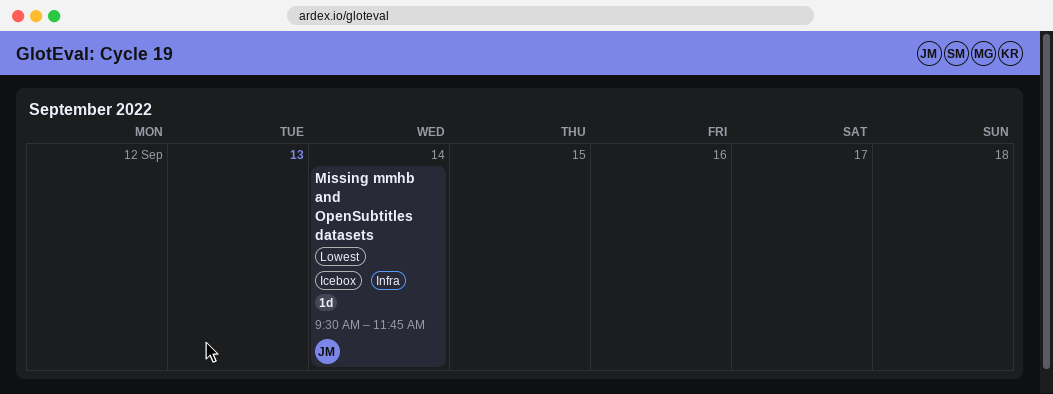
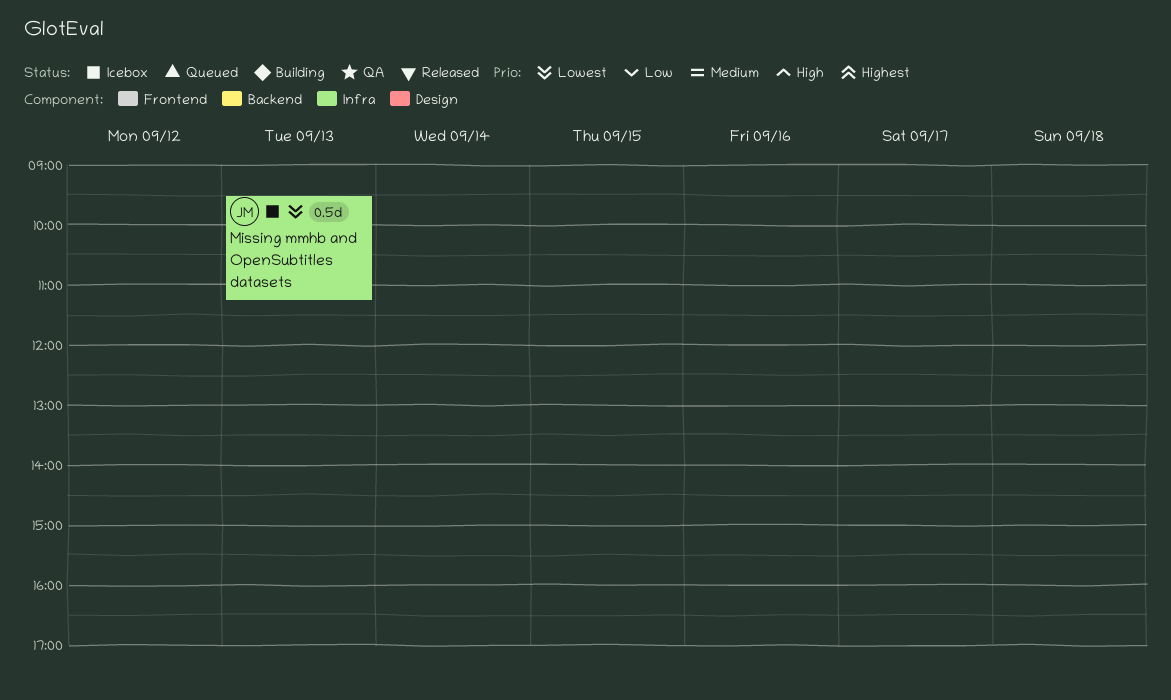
Missing mmhb and OpenSubtitles datasets, estimate: 1d -> 0.5d
Missing mmhb and OpenSubtitles datasets, day: Sep 14 -> Sep 13
Missing mmhb and OpenSubtitles datasets, ends: 11:45 -> 11:15

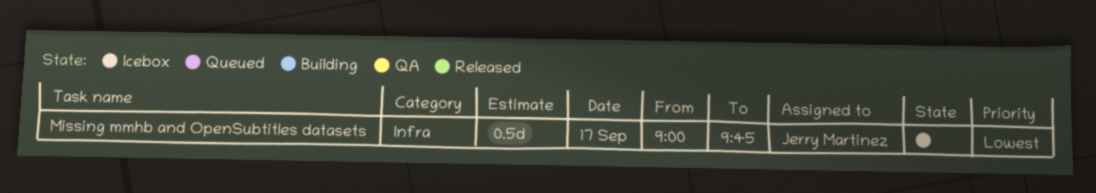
Missing mmhb and OpenSubtitles datasets, day: Sep 13 -> Sep 17
Missing mmhb and OpenSubtitles datasets, begins: 09:30 -> 09:00
Missing mmhb and OpenSubtitles datasets, ends: 11:15 -> 09:45

